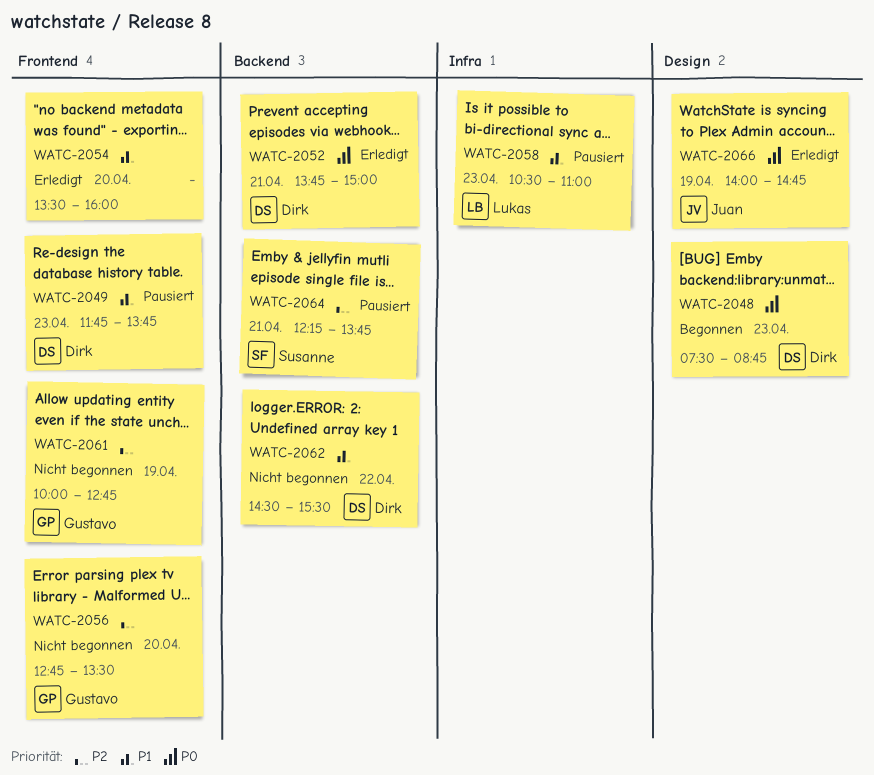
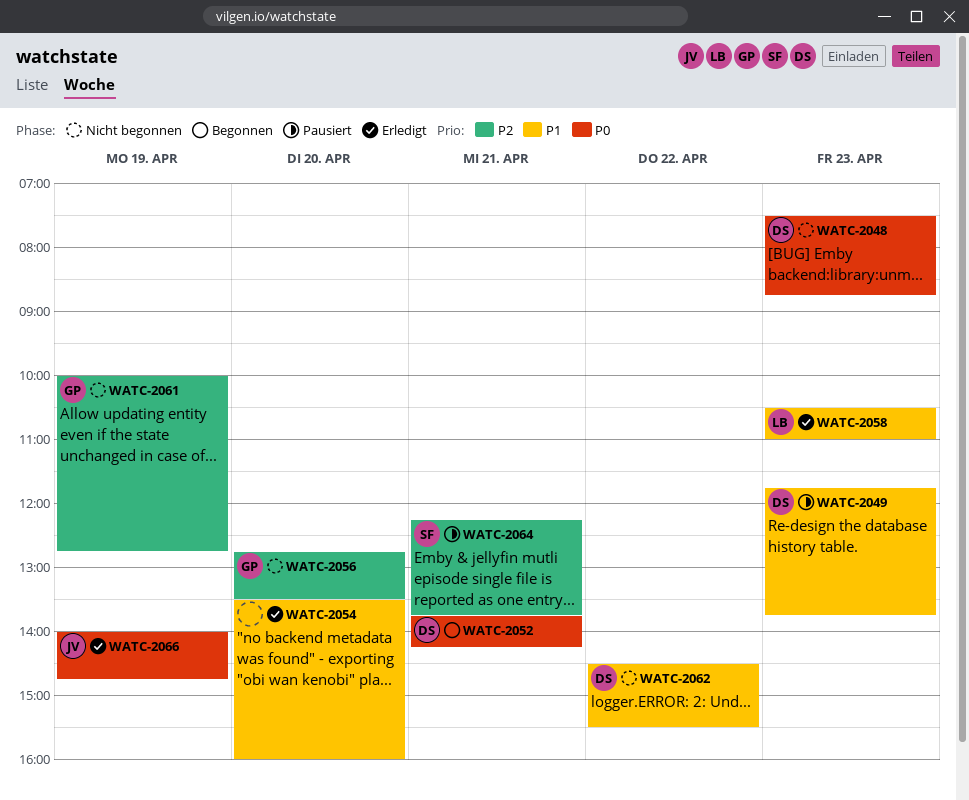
WATC-2048, status: Begonnen -> Nicht begonnen
WATC-2052, status: Erledigt -> Begonnen
WATC-2052, ends: 15:00 -> 14:15
WATC-2058, status: Pausiert -> Erledigt

